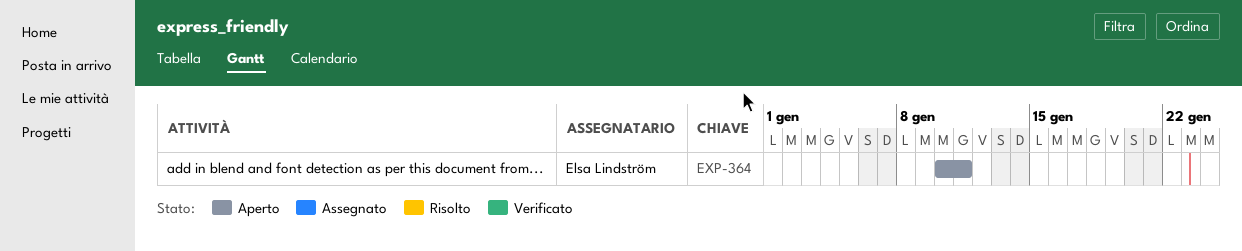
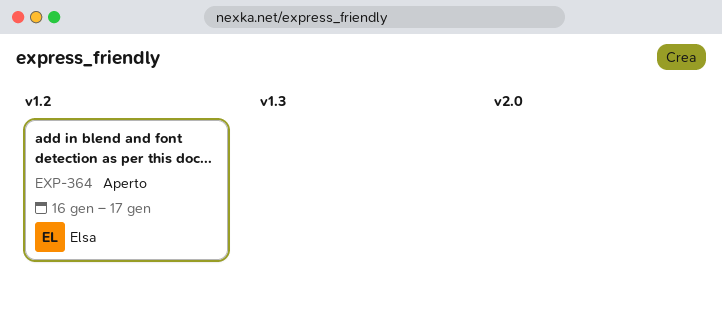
EXP-364, start: Jan 10 -> Jan 16
EXP-364, due: Jan 11 -> Jan 17

